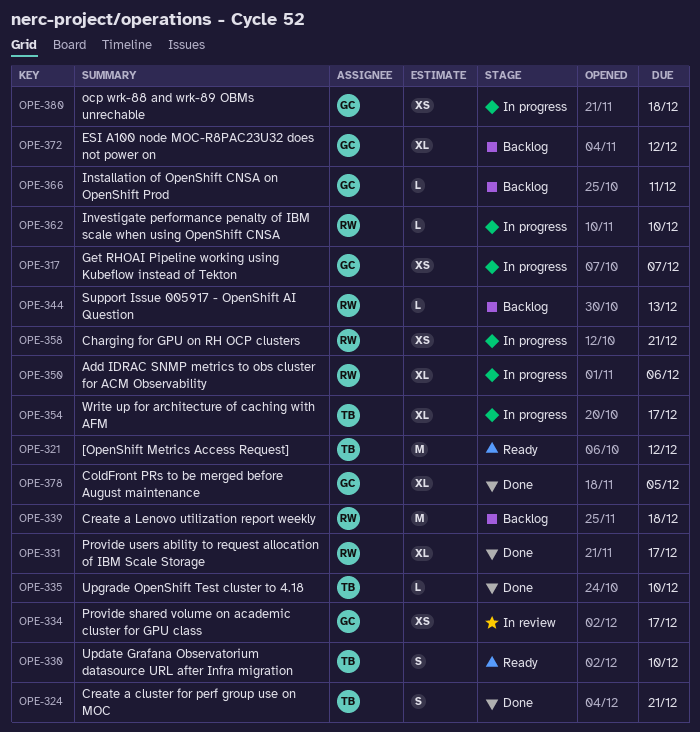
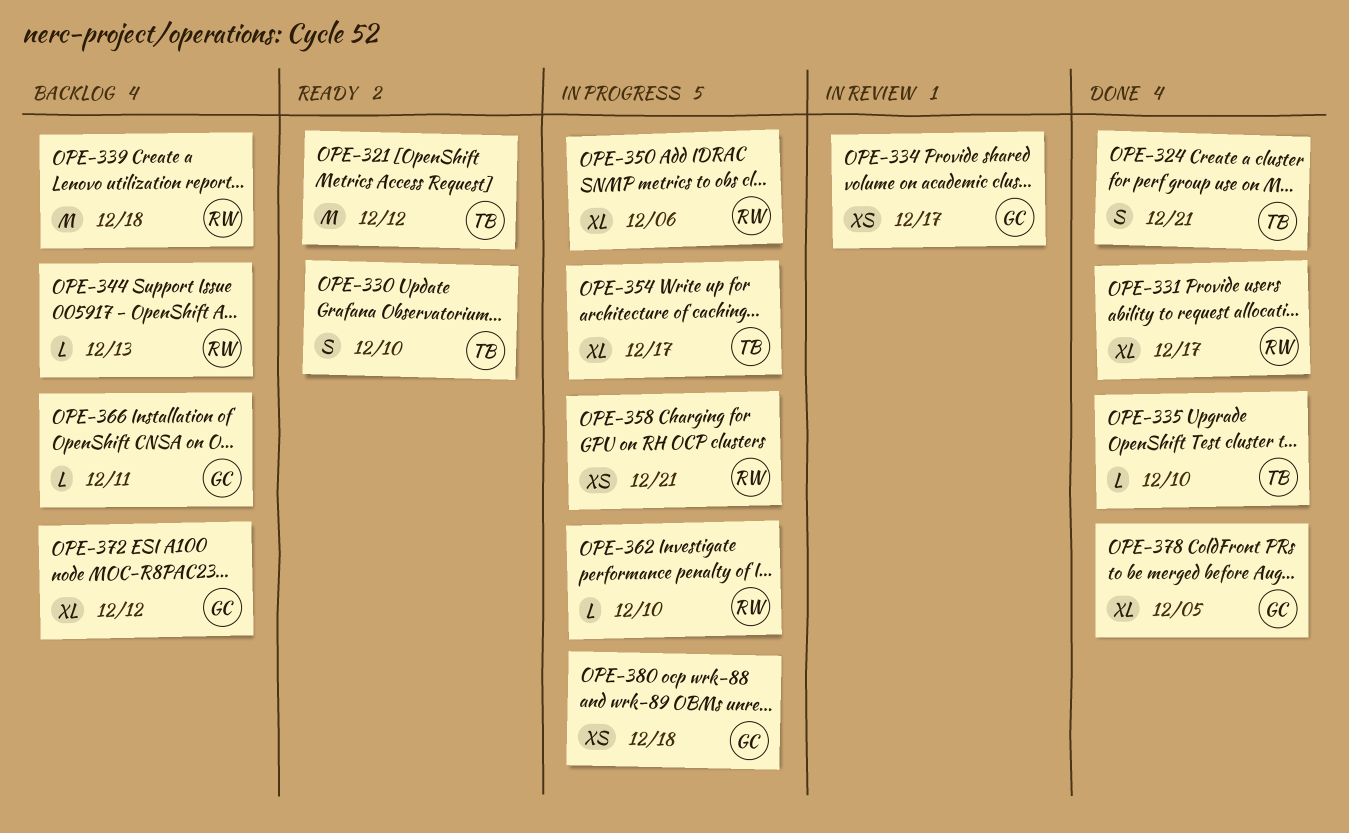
OPE-317: present -> none

